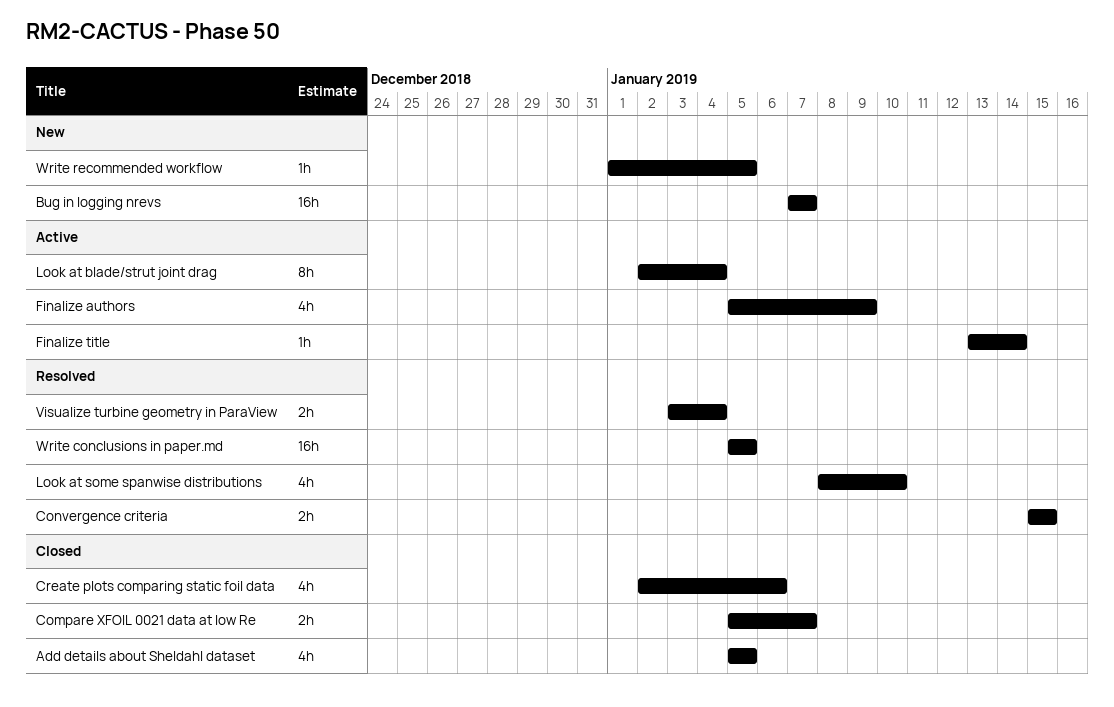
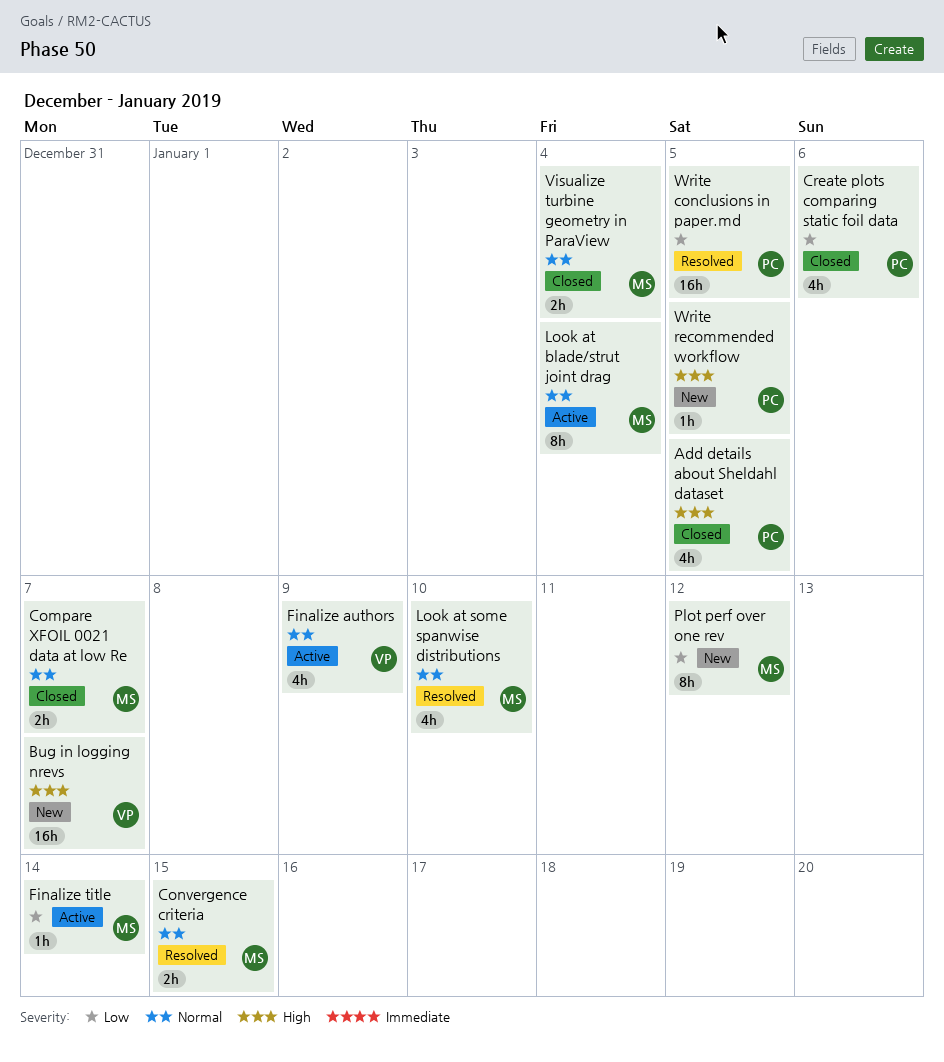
Plot perf over one rev: none -> present
Visualize turbine geometry in ParaView, status: Resolved -> Closed

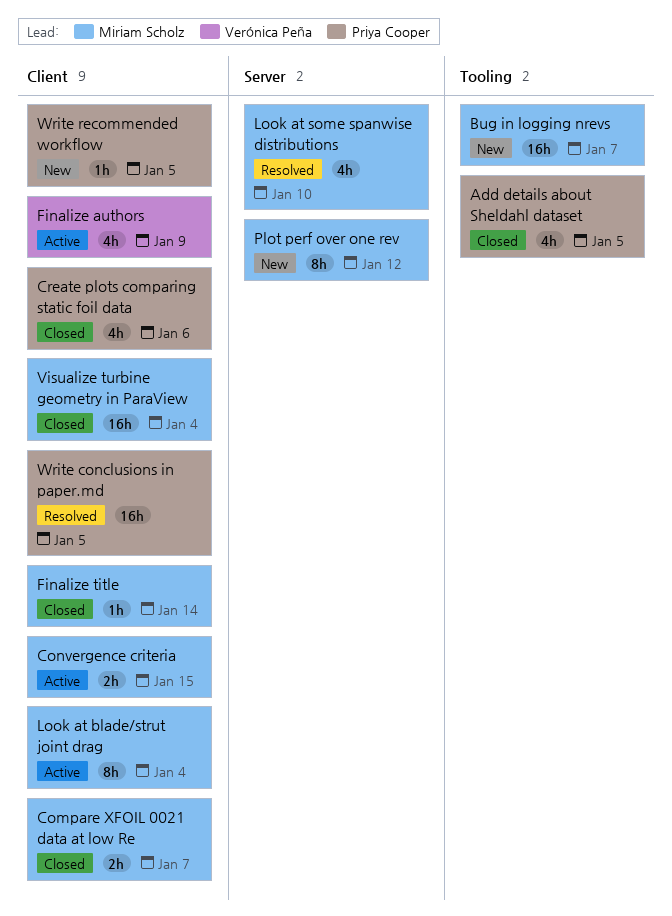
Bug in logging nrevs, owner: Verónica Peña -> Miriam Scholz
Convergence criteria, status: Resolved -> Active
Finalize title, status: Active -> Closed
Visualize turbine geometry in ParaView, estimate: 2h -> 16h

